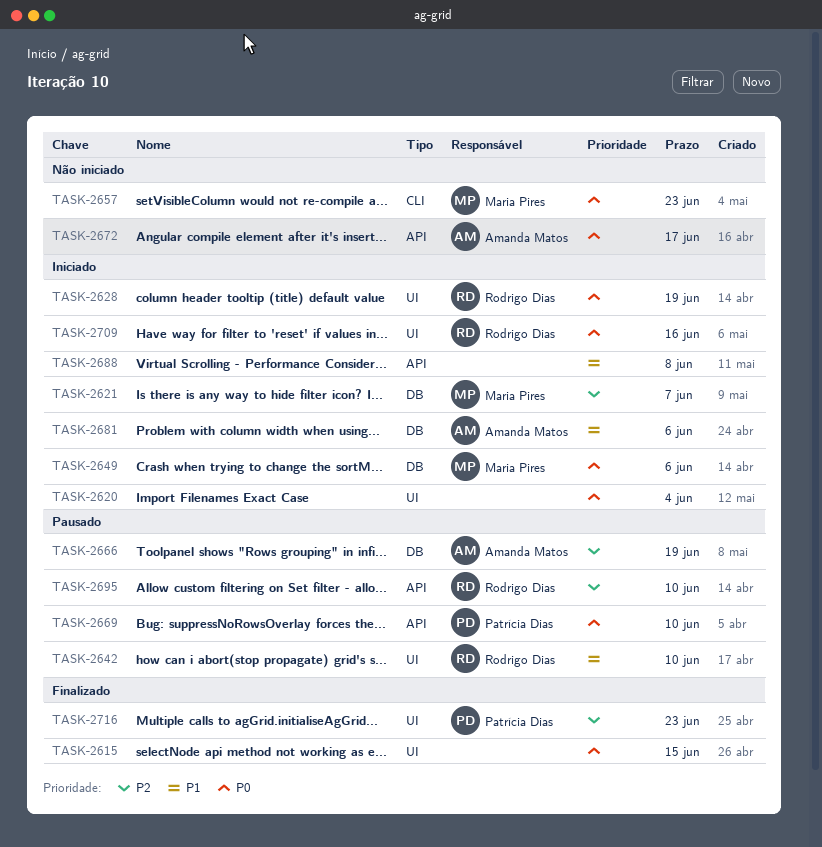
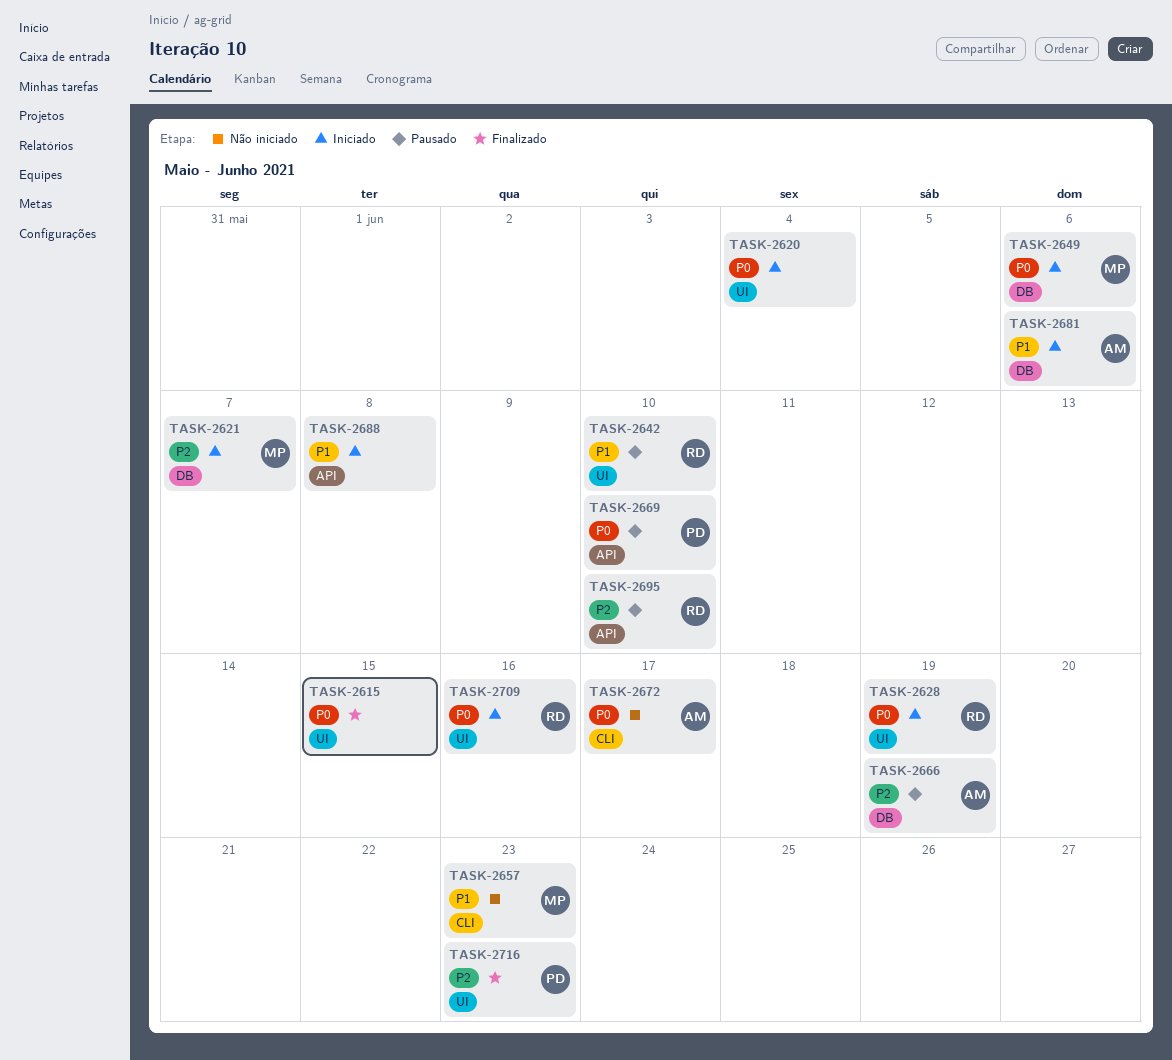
TASK-2657, priority: P0 -> P1
TASK-2672, label: API -> CLI

